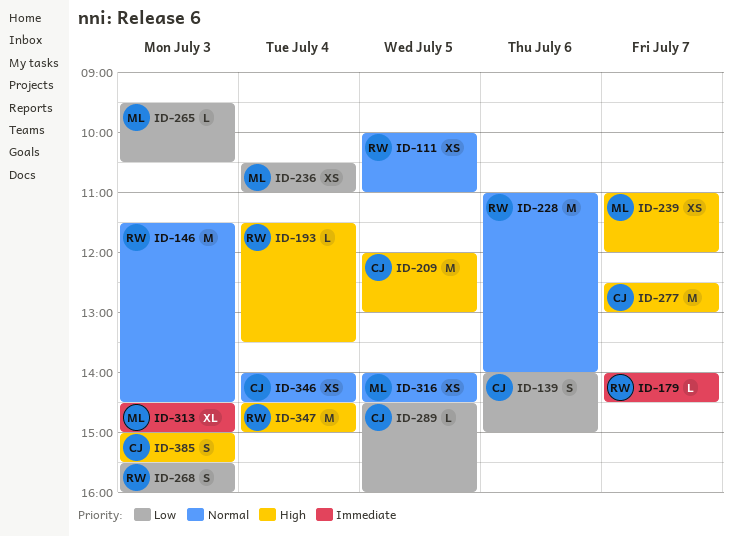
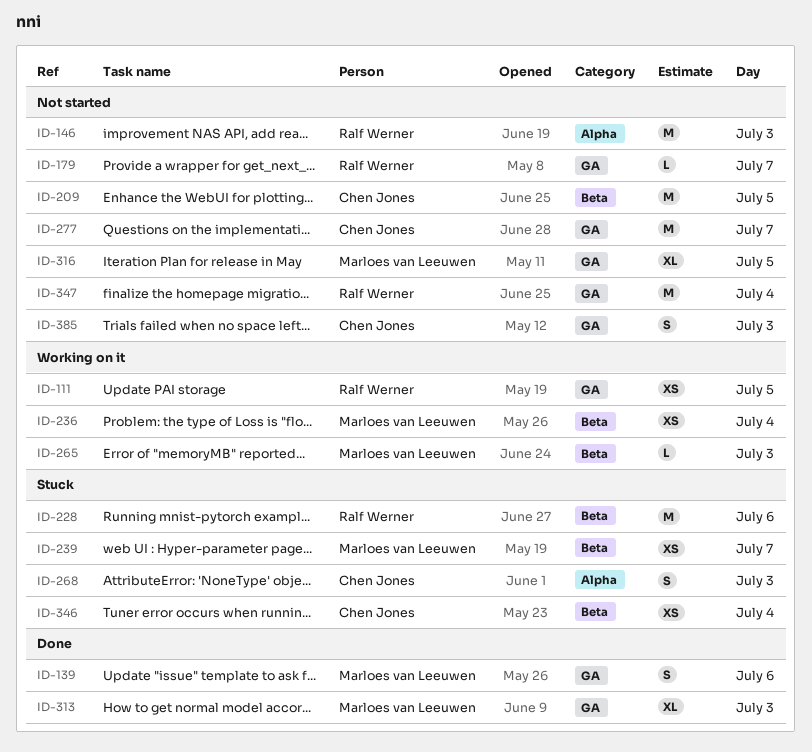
ID-139, owner: Chen Jones -> Marloes van Leeuwen
ID-193: present -> none
ID-268, owner: Ralf Werner -> Chen Jones
ID-289: present -> none
ID-316, estimate: XS -> XL

